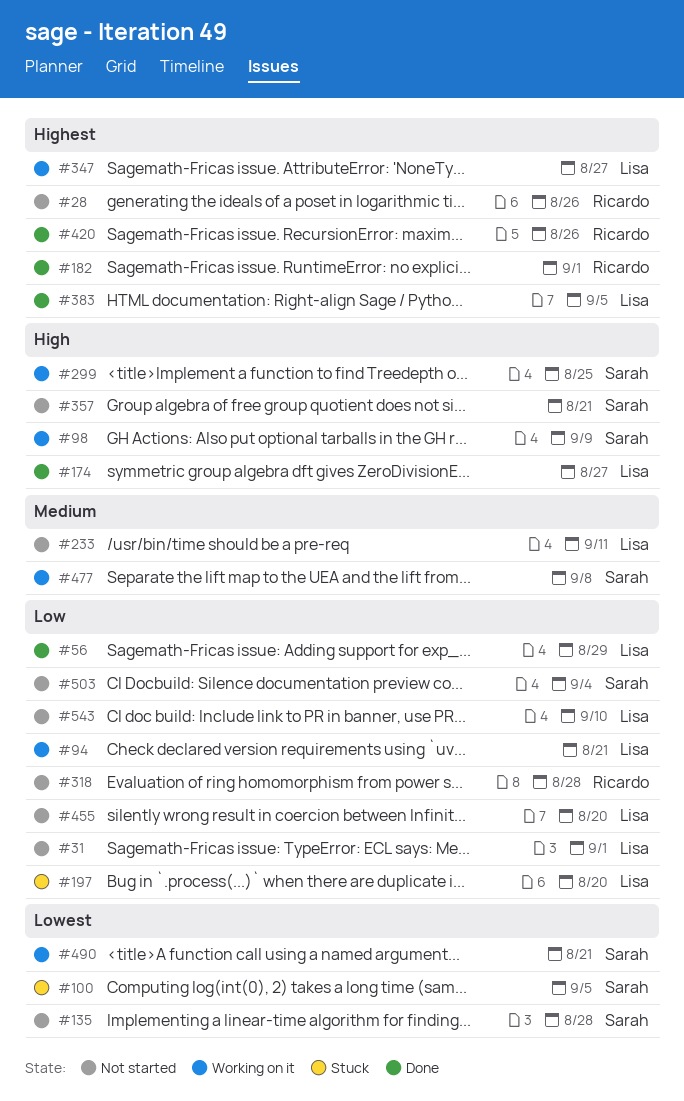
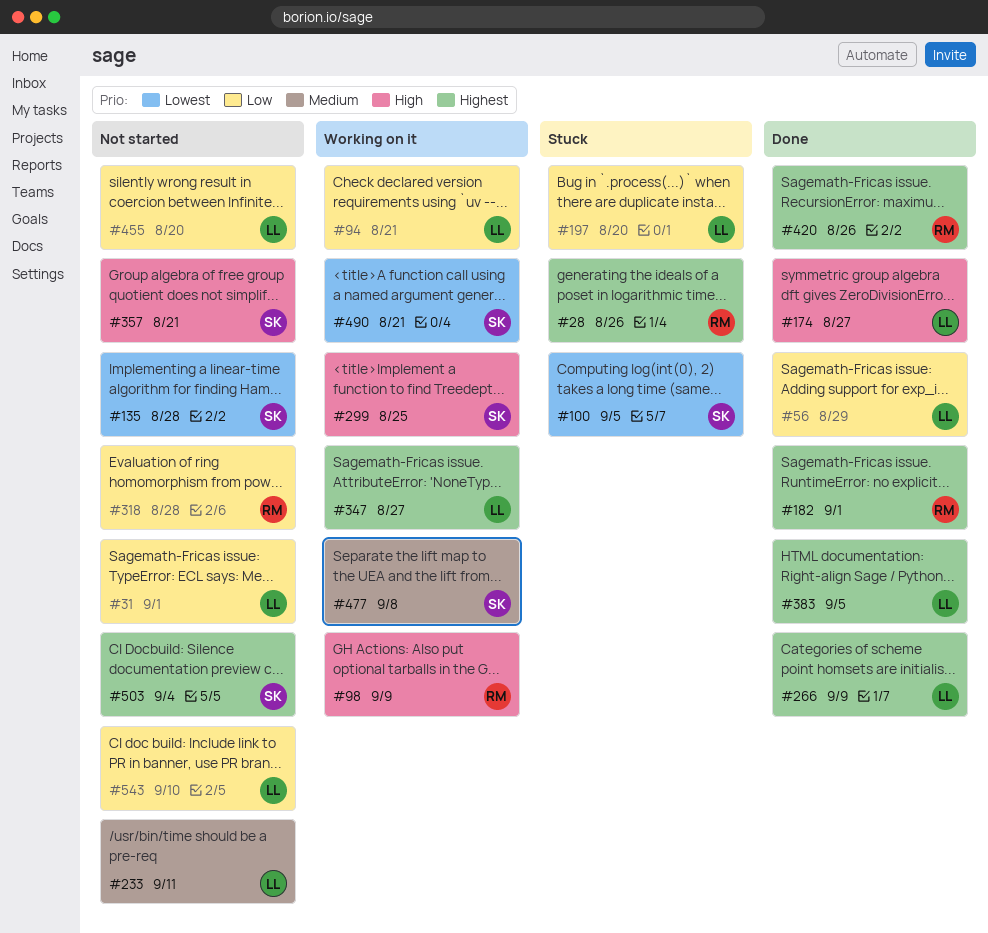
#28, status: Not started -> Stuck
#98, owner: Sarah -> Ricardo
#266: none -> present
#503, priority: Low -> Highest

